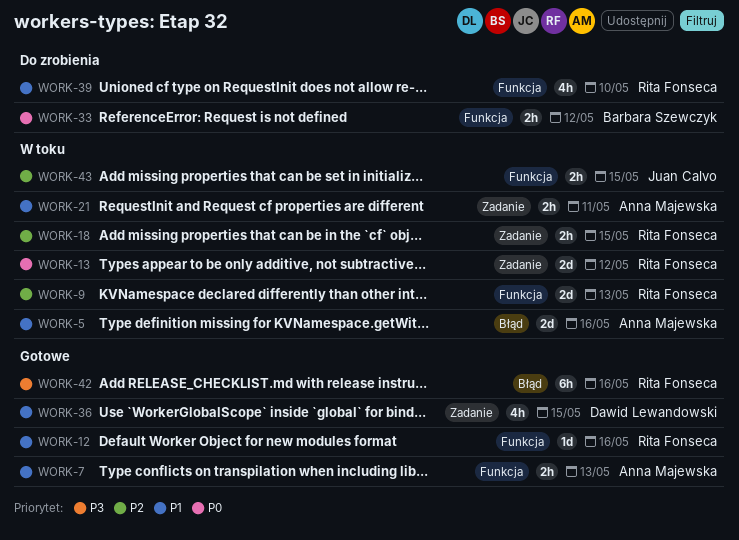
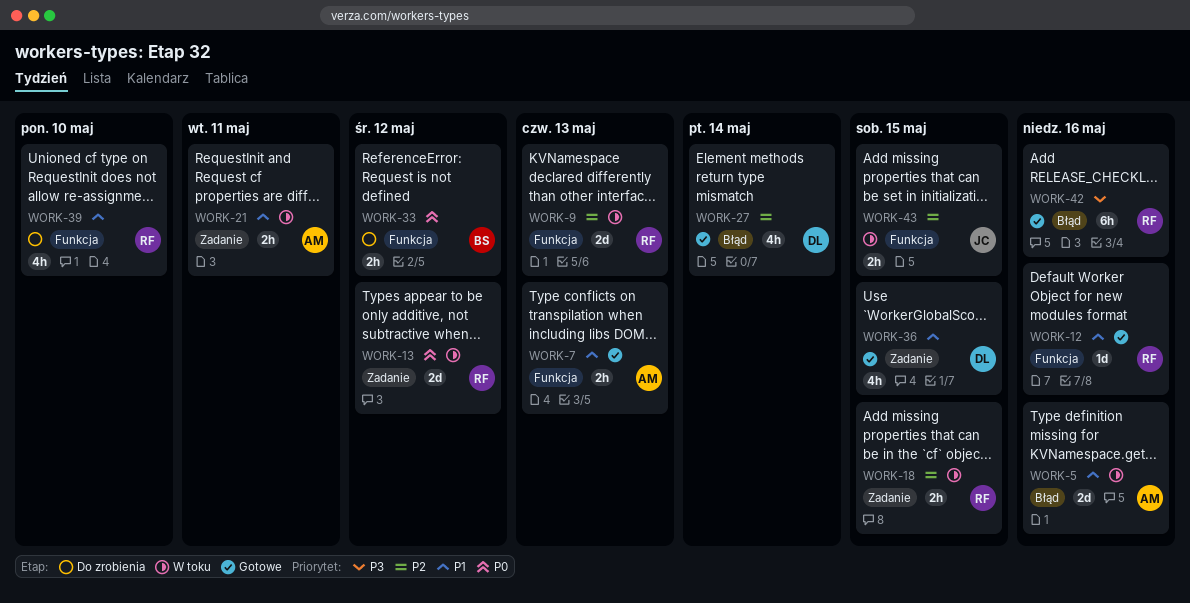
WORK-27: none -> present

